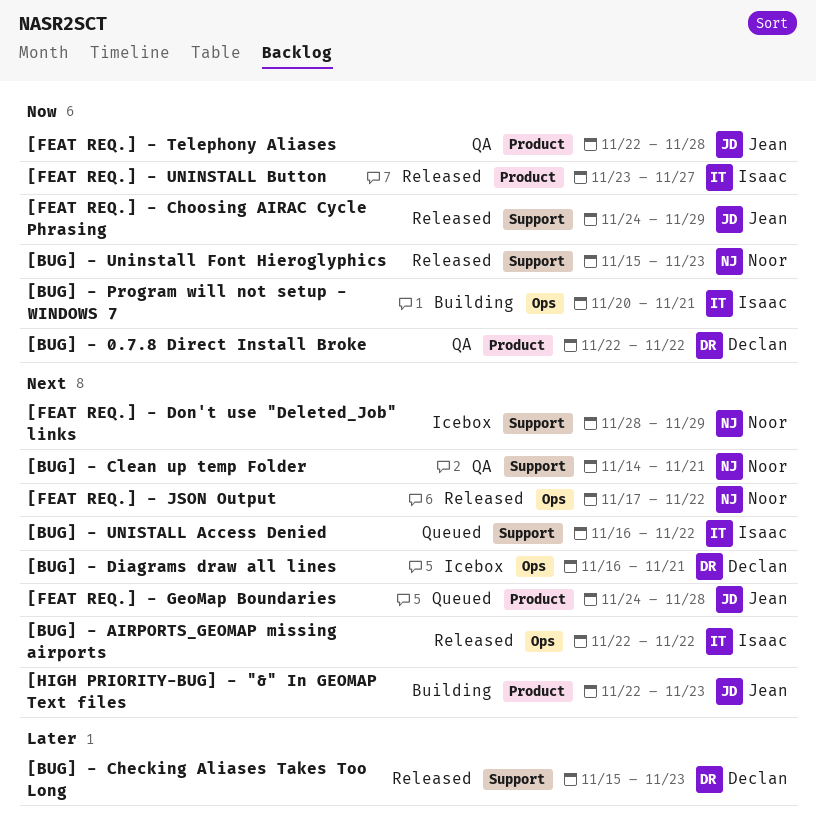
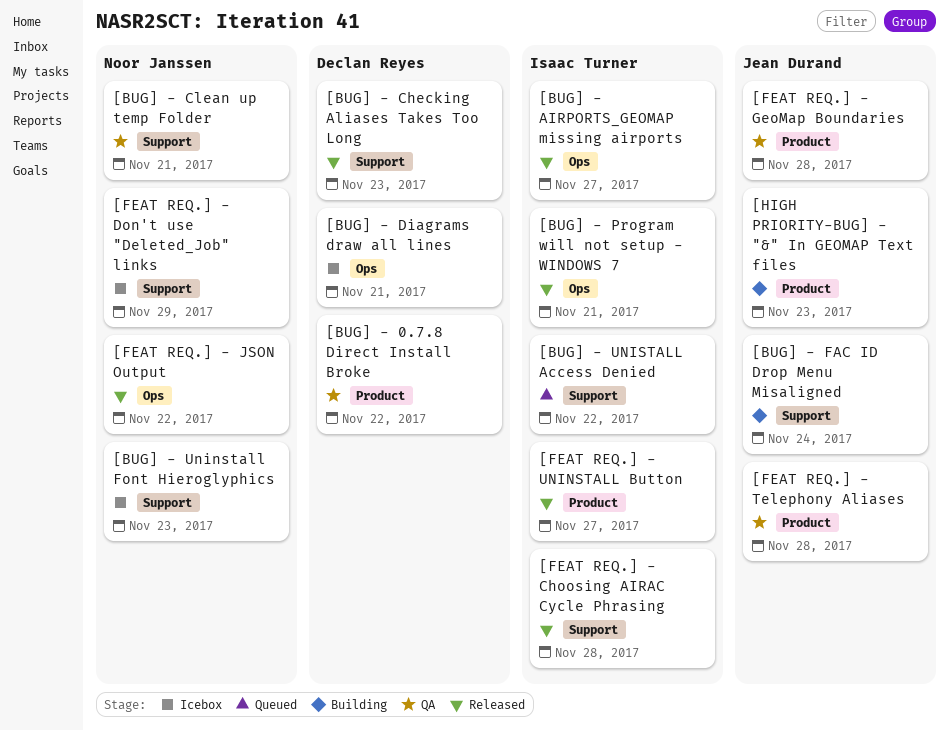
[BUG] - AIRPORTS_GEOMAP missing airports, due: Nov 22 -> Nov 27
[BUG] - FAC ID Drop Menu Misaligned: none -> present
[BUG] - Program will not setup - WINDOWS 7, status: Building -> Released
[BUG] - Uninstall Font Hieroglyphics, status: Released -> Icebox
[FEAT REQ.] - Choosing AIRAC Cycle Phrasing, owner: Jean Durand -> Isaac Turner
[FEAT REQ.] - Choosing AIRAC Cycle Phrasing, due: Nov 29 -> Nov 28
[FEAT REQ.] - GeoMap Boundaries, status: Queued -> QA

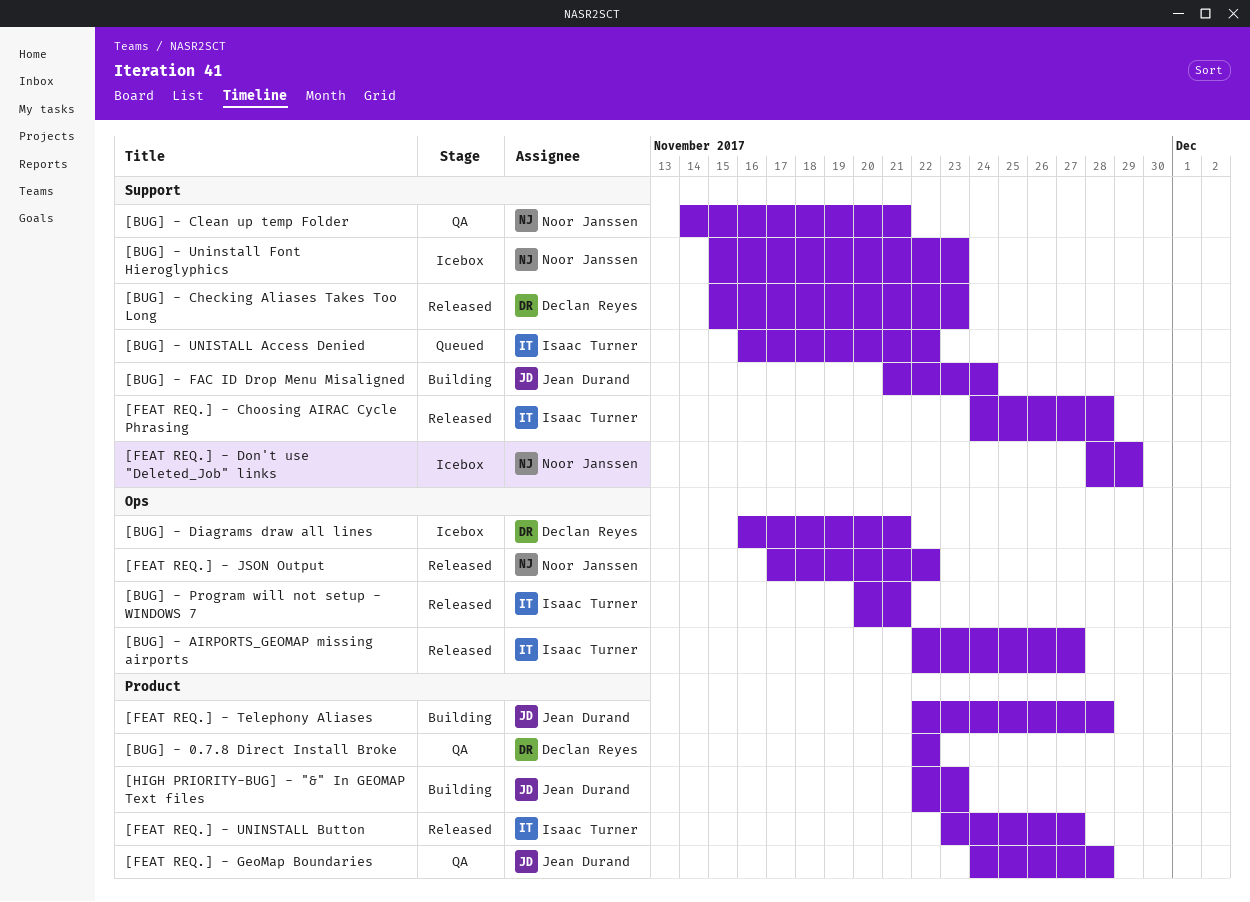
[FEAT REQ.] - Telephony Aliases, status: QA -> Building

